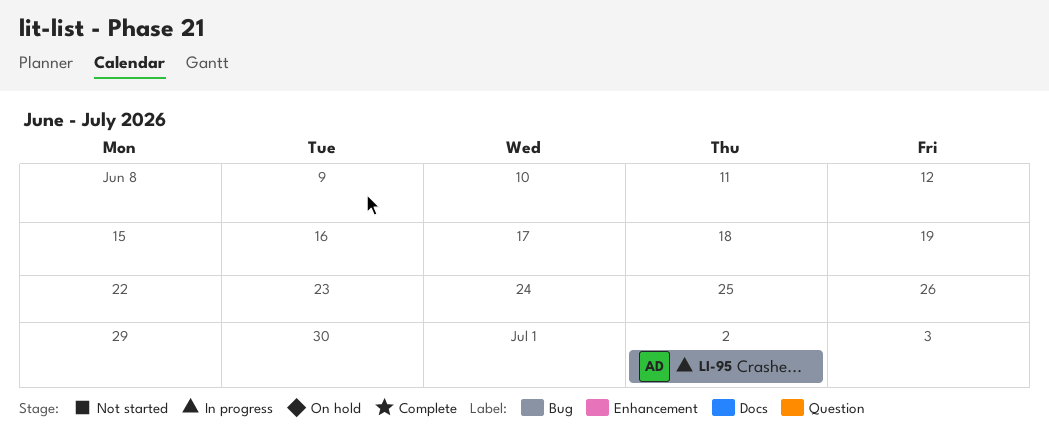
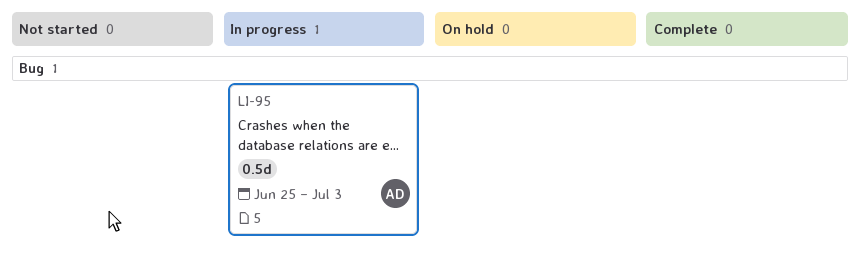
LI-95, start: Jul 2 -> Jun 25
LI-95, due: Jul 2 -> Jul 3

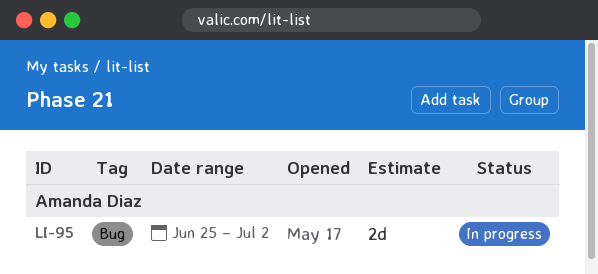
LI-95, estimate: 0.5d -> 2d
LI-95, due: Jul 3 -> Jul 2

